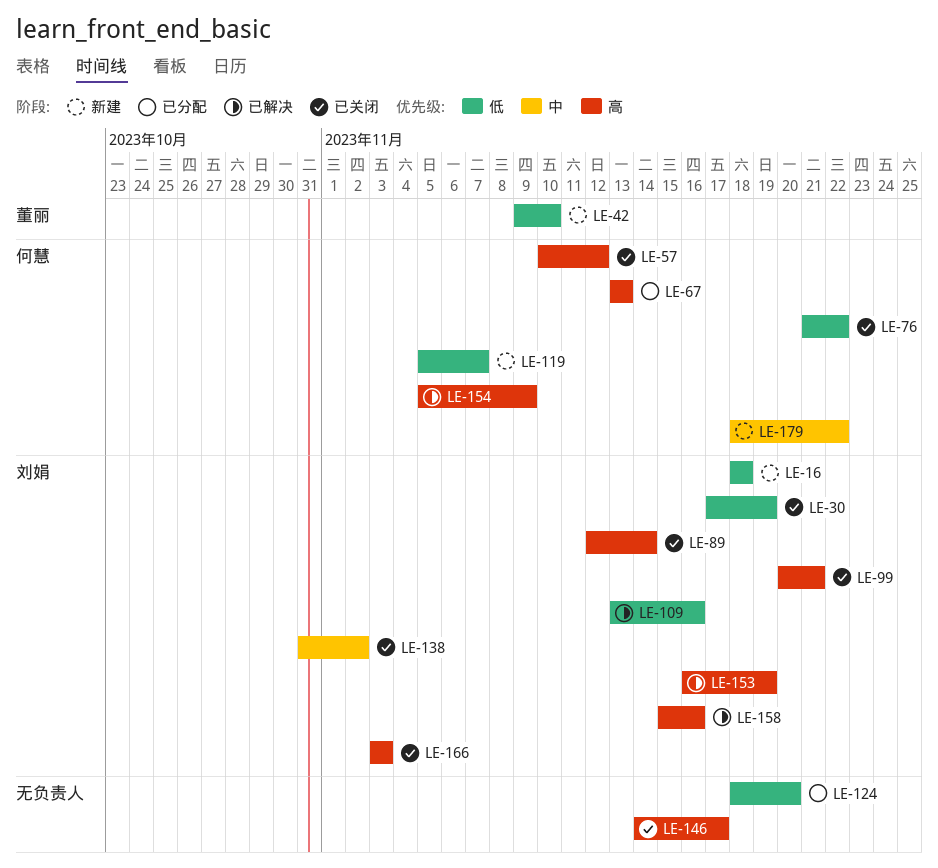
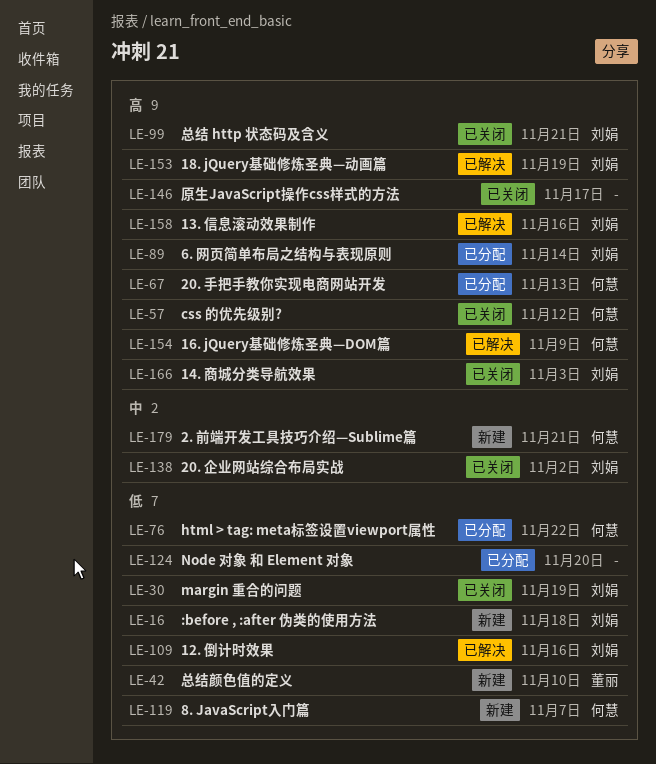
LE-76, status: 已关闭 -> 已分配
LE-89, status: 已关闭 -> 已分配
LE-179, due: Nov 22 -> Nov 21

